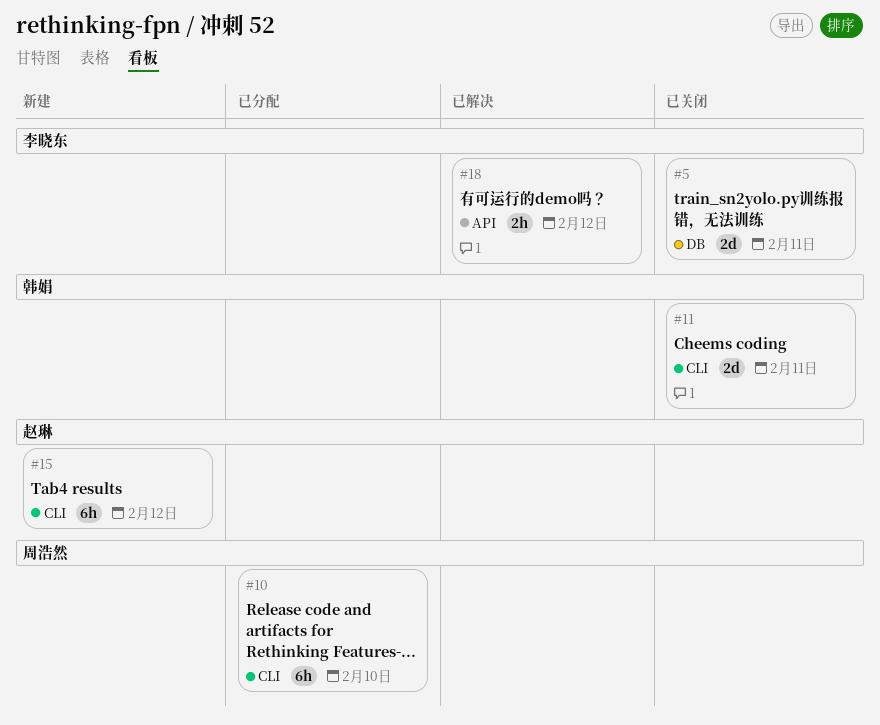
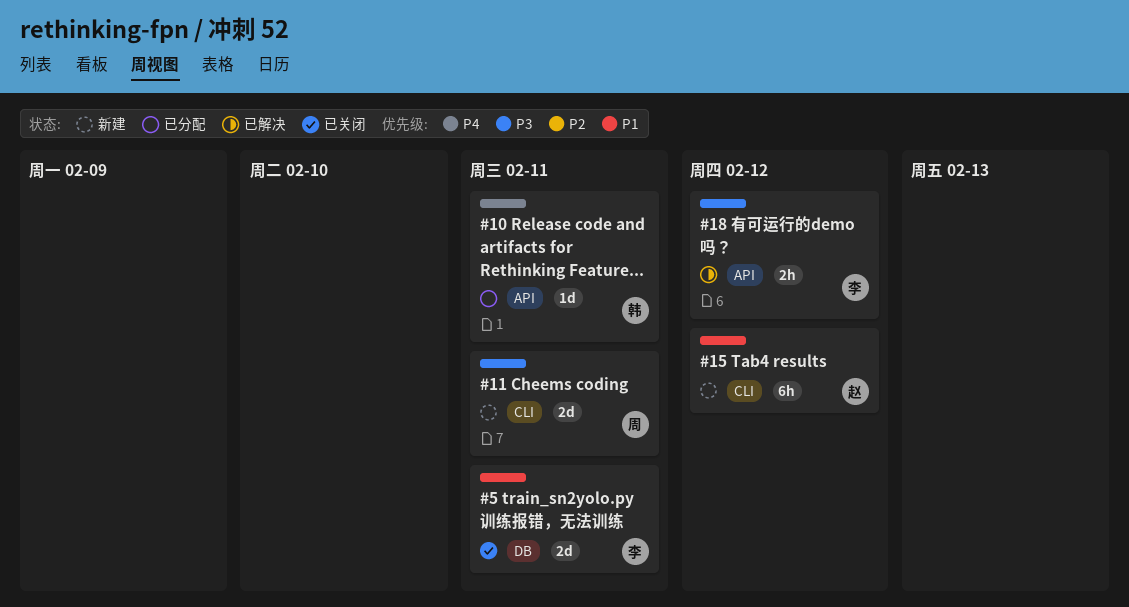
#10, owner: 周浩然 -> 韩娟
#10, label: CLI -> API
#10, estimate: 6h -> 1d
#10, due: Feb 10 -> Feb 11
#11, status: 已关闭 -> 新建
#11, owner: 韩娟 -> 周浩然

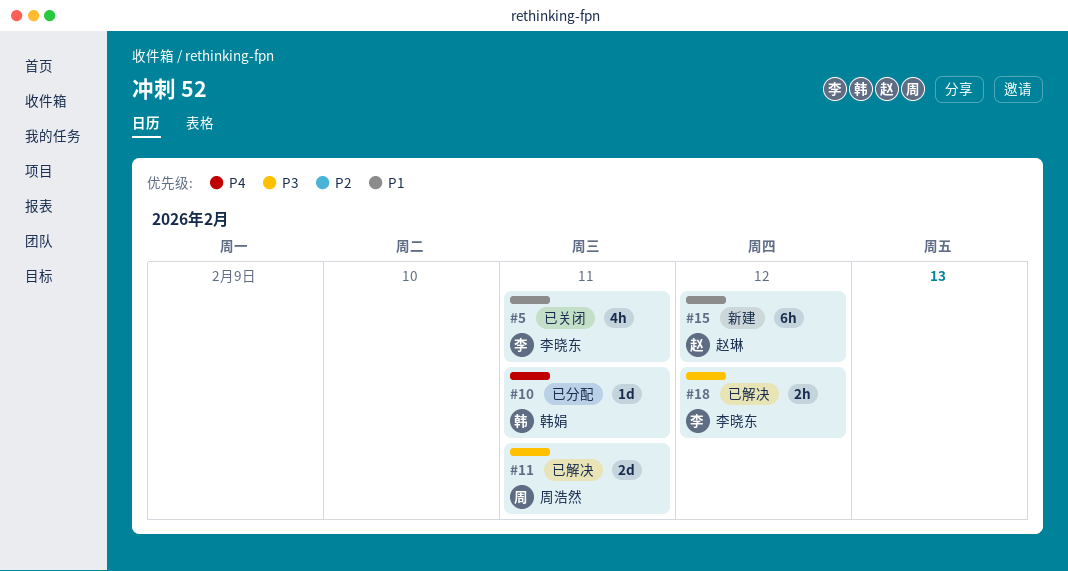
#5, estimate: 2d -> 4h
#11, status: 新建 -> 已解决

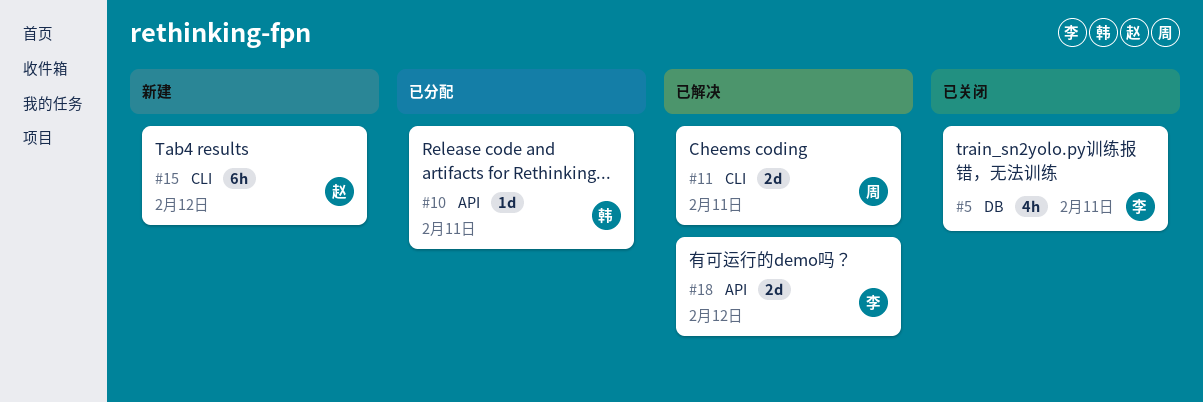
#18, estimate: 2h -> 2d

